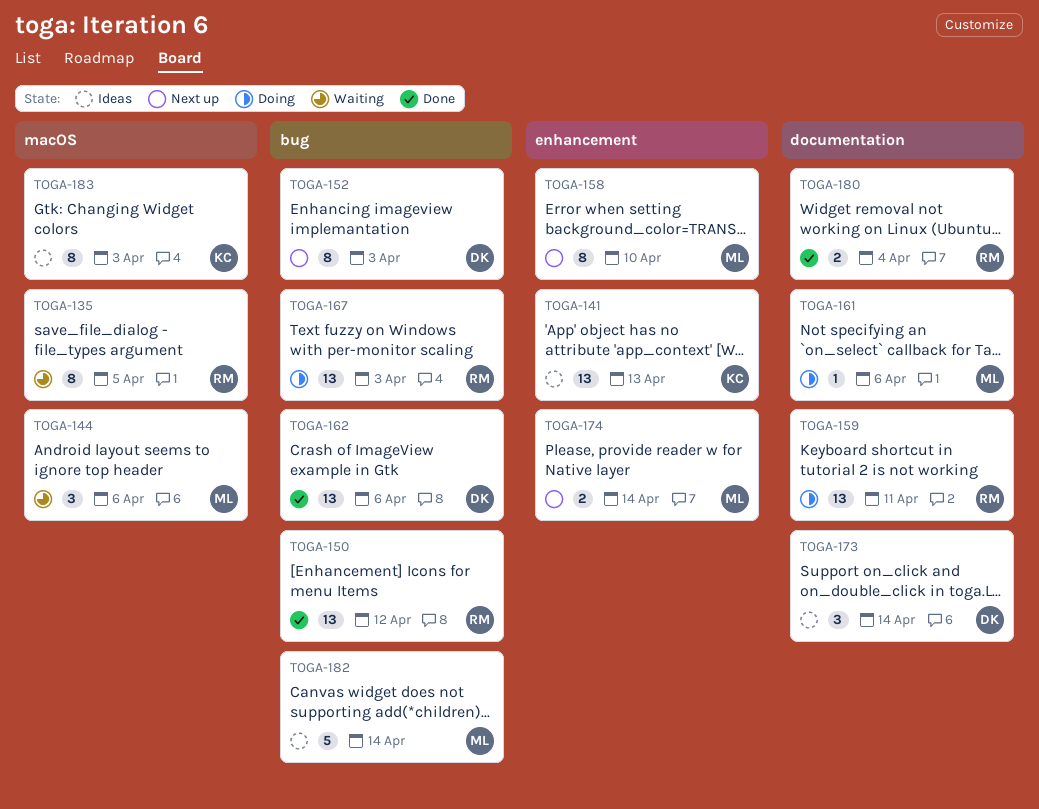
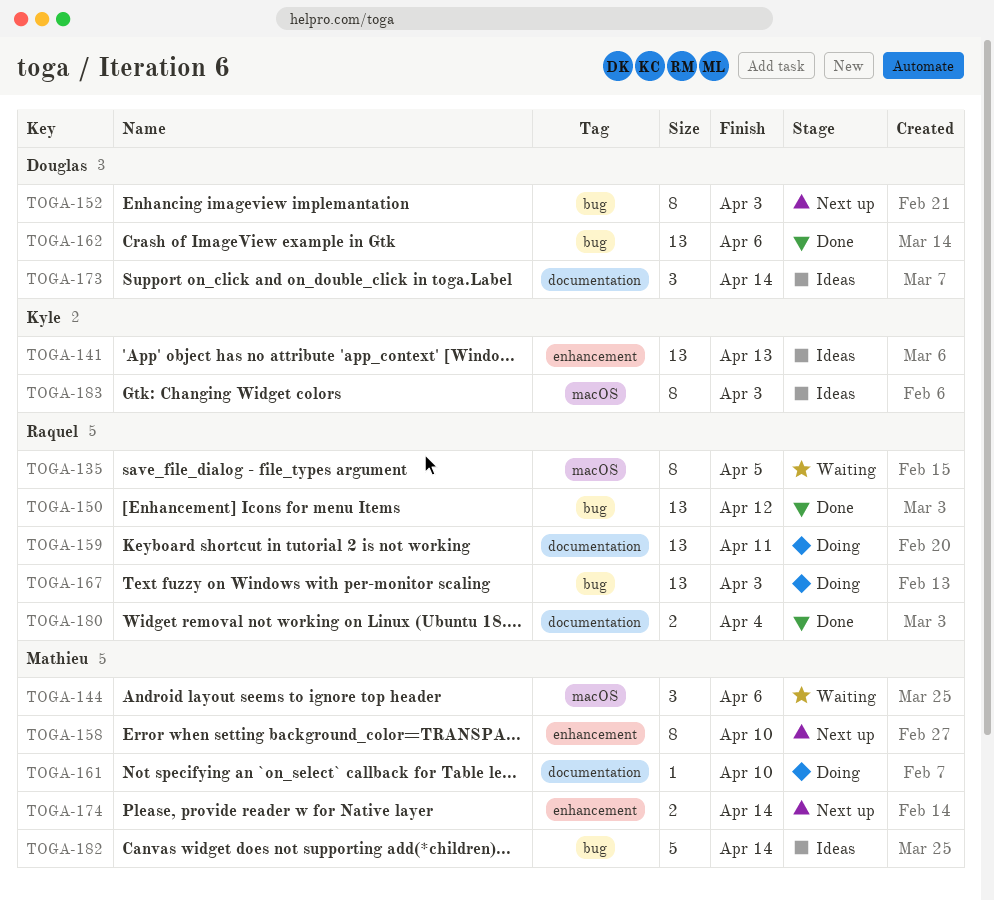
TOGA-161, due: Apr 6 -> Apr 10

